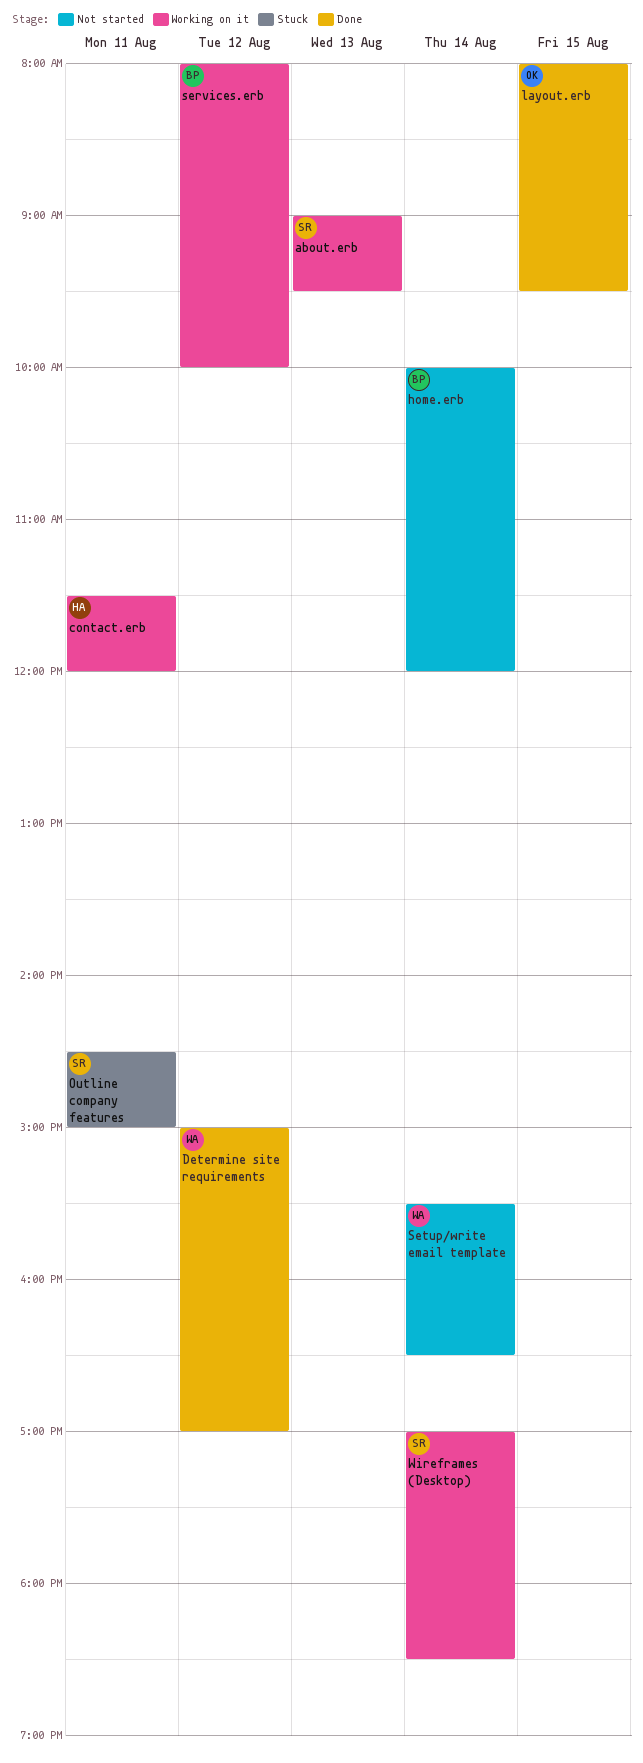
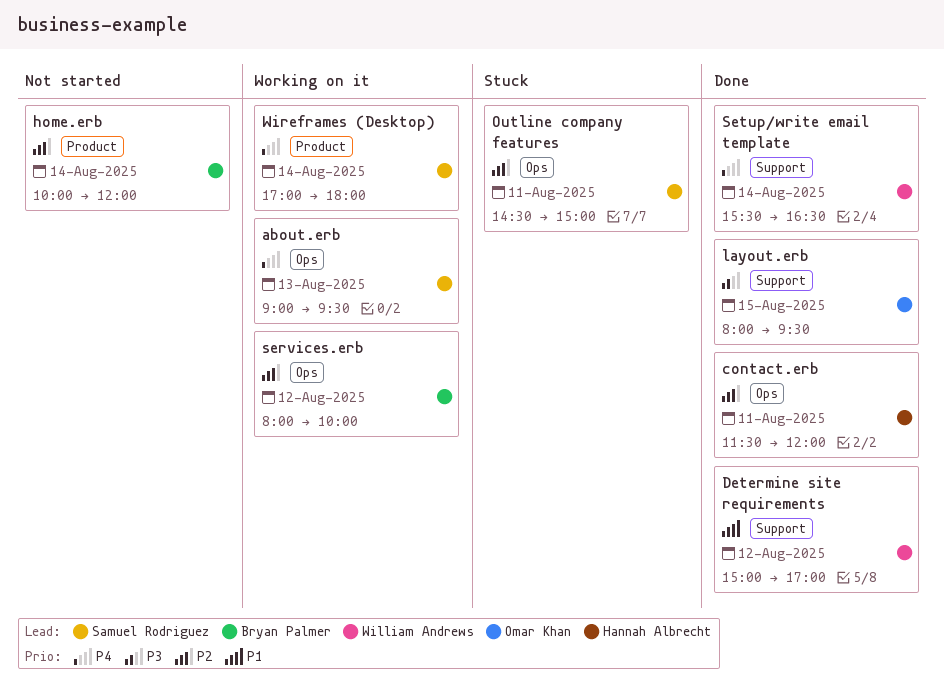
contact.erb, status: Working on it -> Done
Setup/write email template, status: Not started -> Done
Wireframes (Desktop), ends: 18:30 -> 18:00

